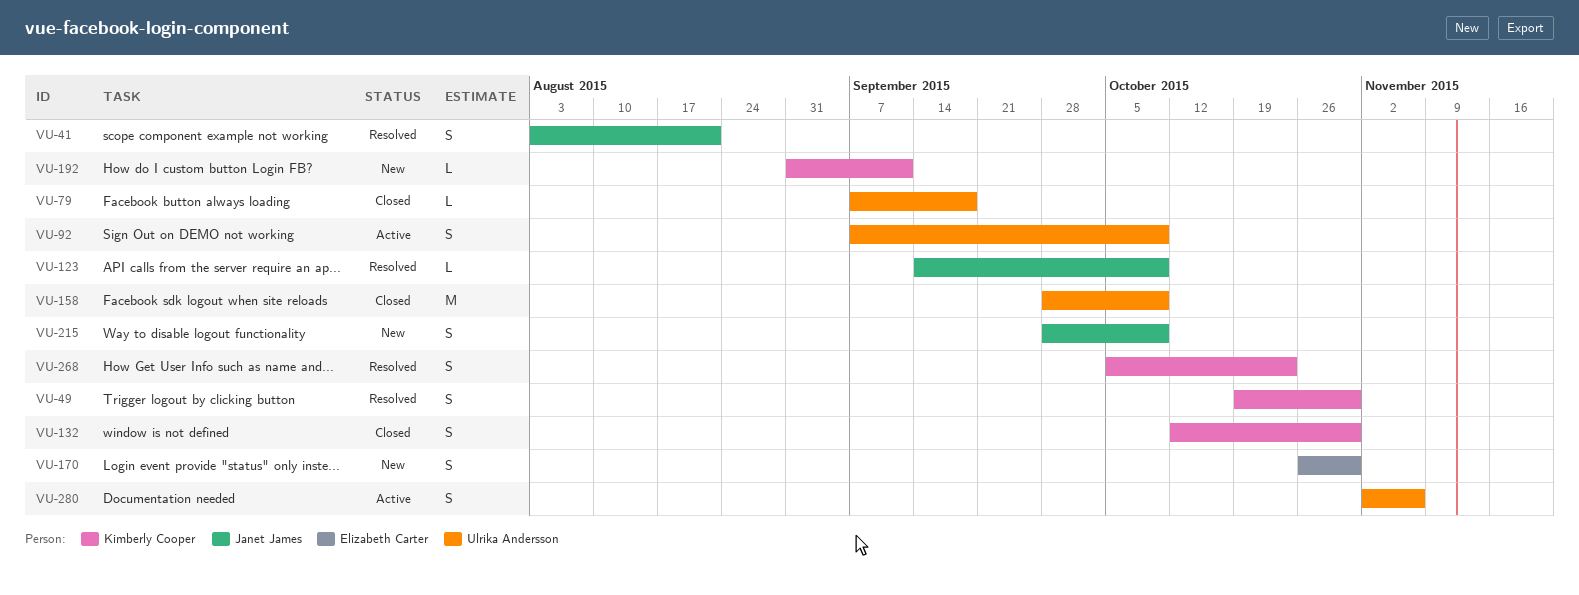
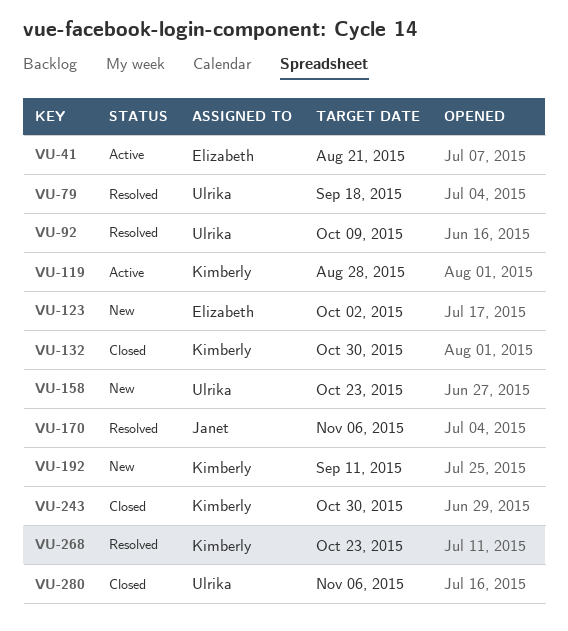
VU-41, status: Resolved -> Active
VU-41, owner: Janet James -> Elizabeth Carter
VU-49: present -> none
VU-79, status: Closed -> Resolved
VU-92, status: Active -> Resolved
VU-119: none -> present
VU-123, status: Resolved -> New
VU-123, owner: Janet James -> Elizabeth Carter
VU-123, due: Oct 9 -> Oct 2
VU-158, status: Closed -> New
VU-158, due: Oct 9 -> Oct 23
VU-170, status: New -> Resolved
VU-170, owner: Elizabeth Carter -> Janet James
VU-170, due: Oct 30 -> Nov 6
VU-215: present -> none
VU-243: none -> present
VU-280, status: Active -> Closed

